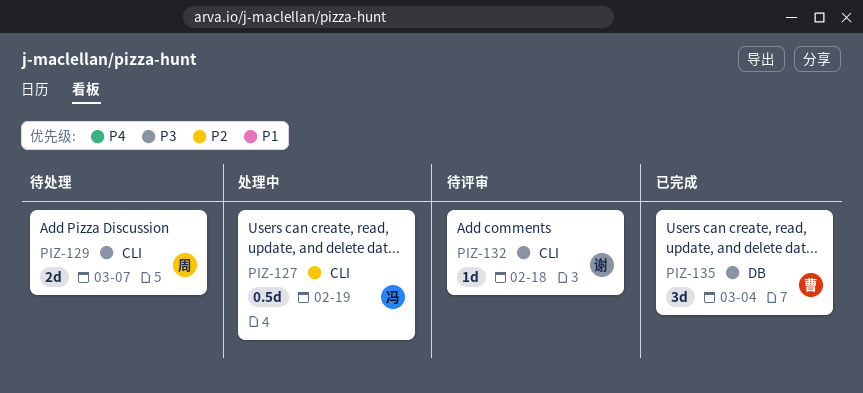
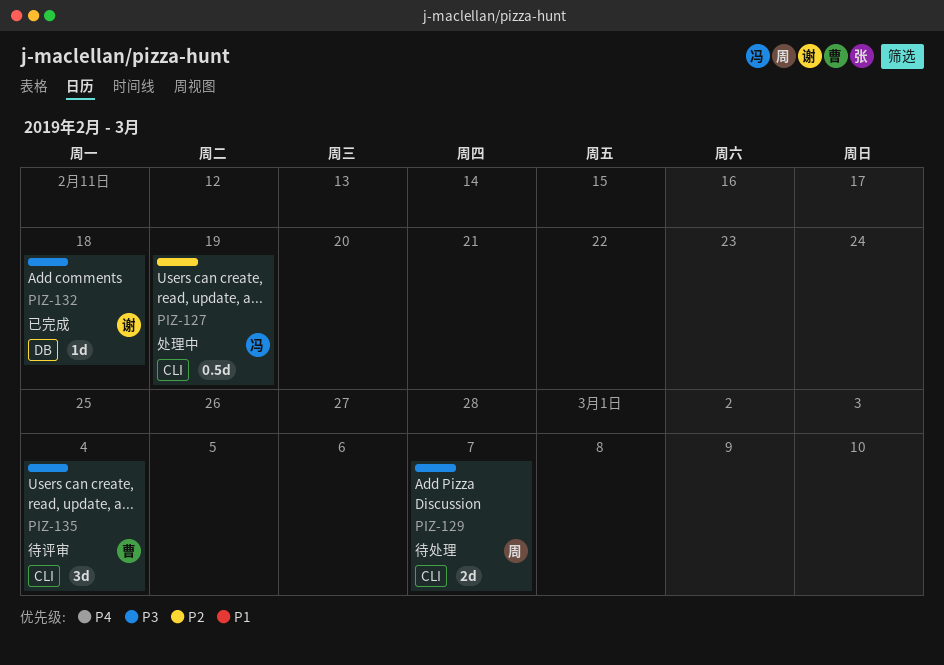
PIZ-132, status: 待评审 -> 已完成
PIZ-132, label: CLI -> DB
PIZ-135, status: 已完成 -> 待评审
PIZ-135, label: DB -> CLI

